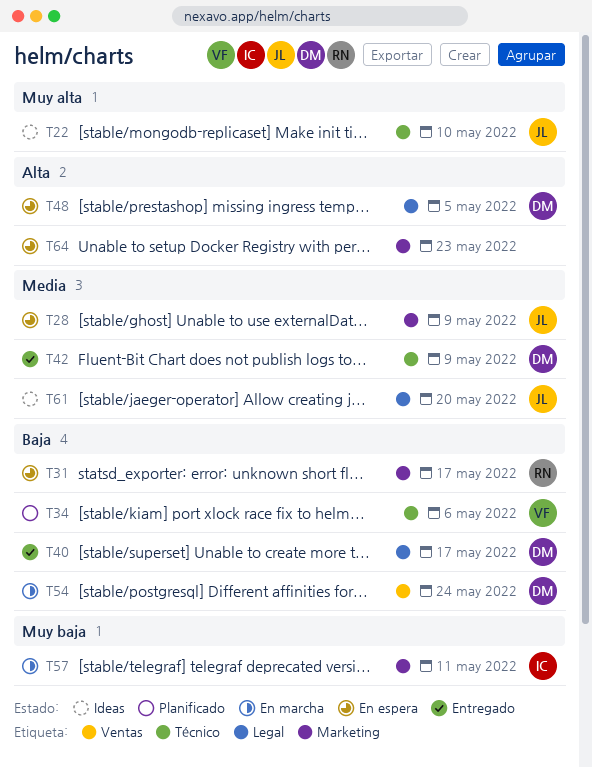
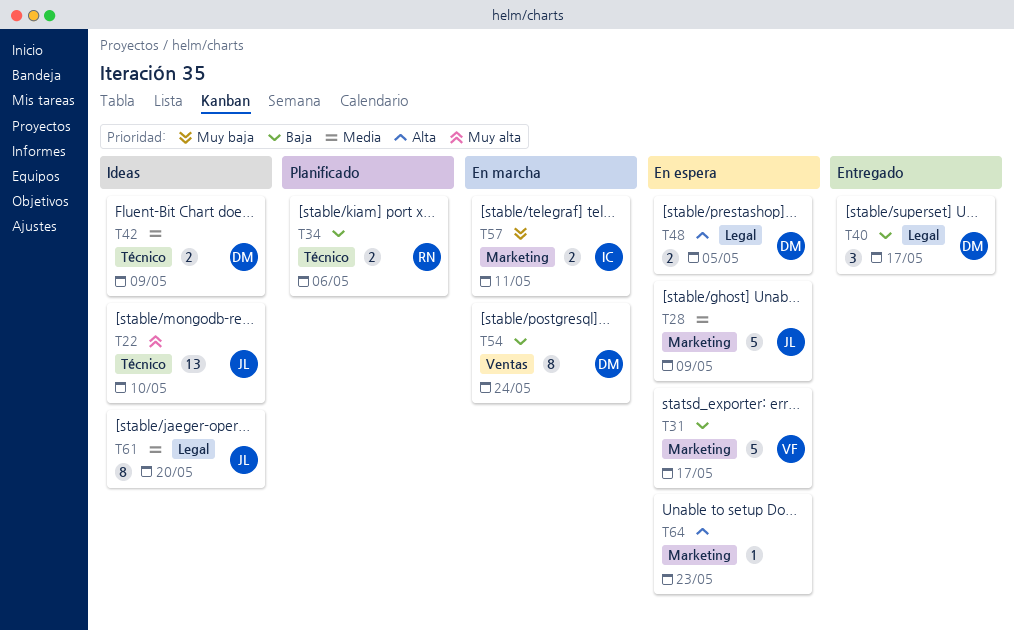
T31, owner: RN -> VF
T34, owner: VF -> RN
T42, status: Entregado -> Ideas

